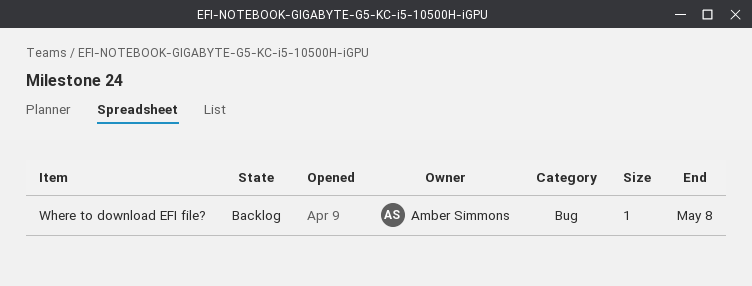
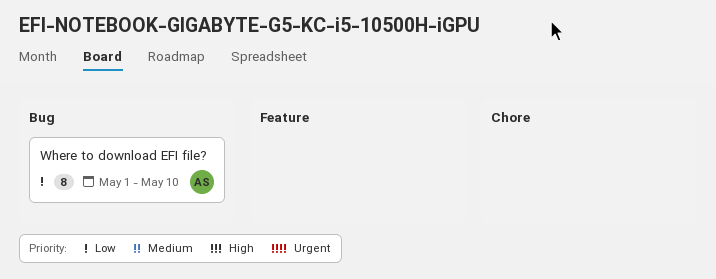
Where to download EFI file?, estimate: 1 -> 8
Where to download EFI file?, due: May 8 -> May 10

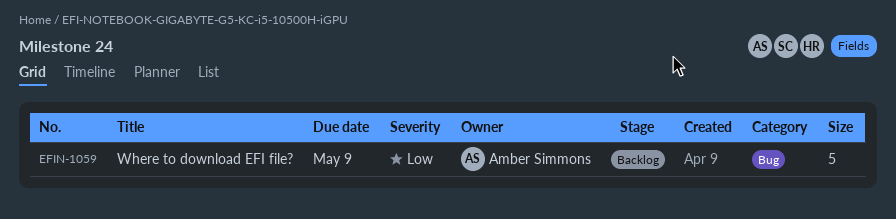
Where to download EFI file?, estimate: 8 -> 5
Where to download EFI file?, due: May 10 -> May 9

